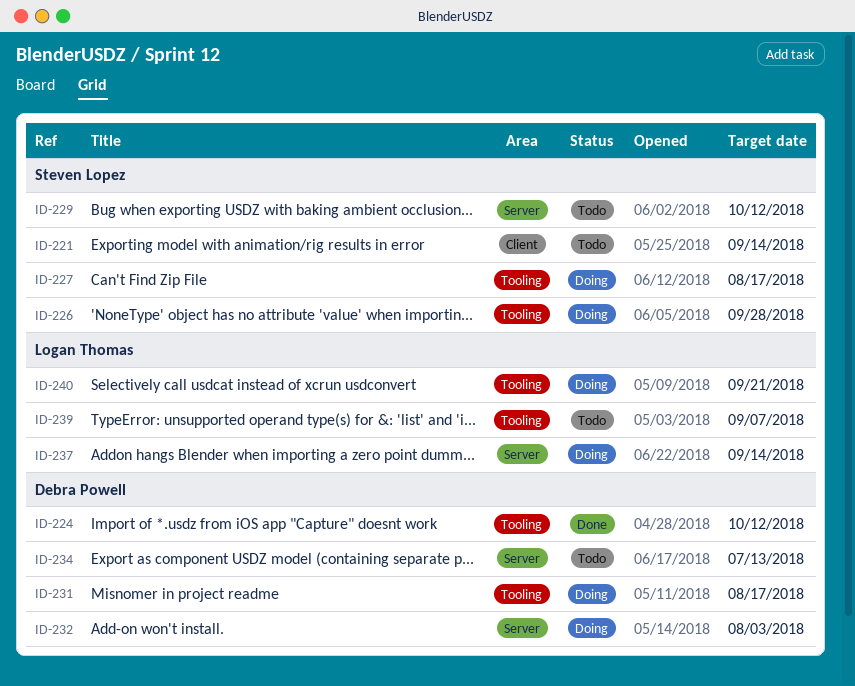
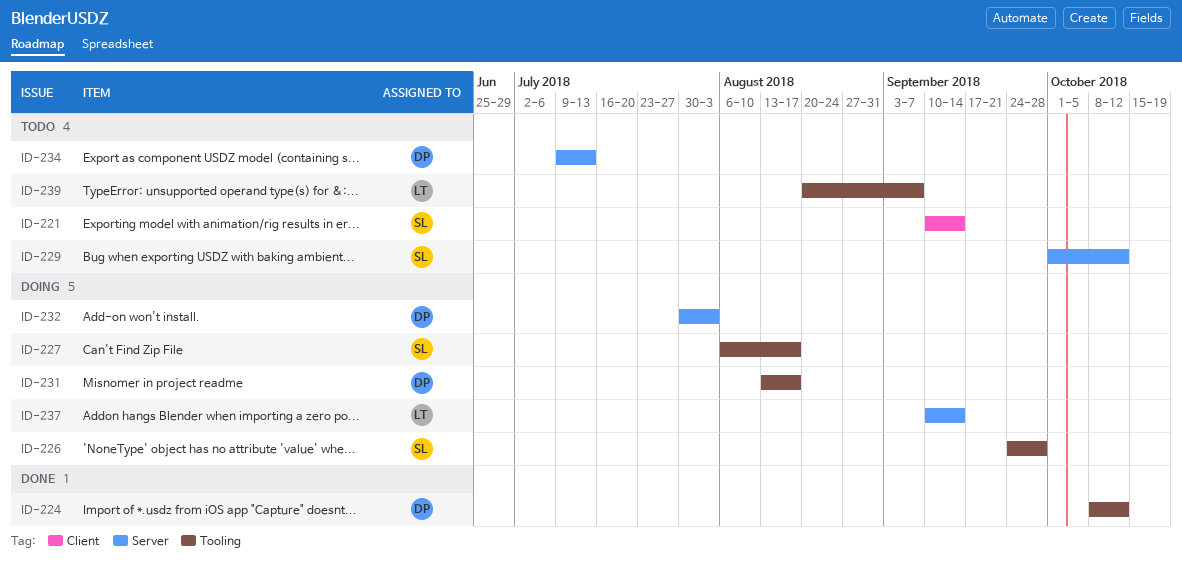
ID-240: present -> none

